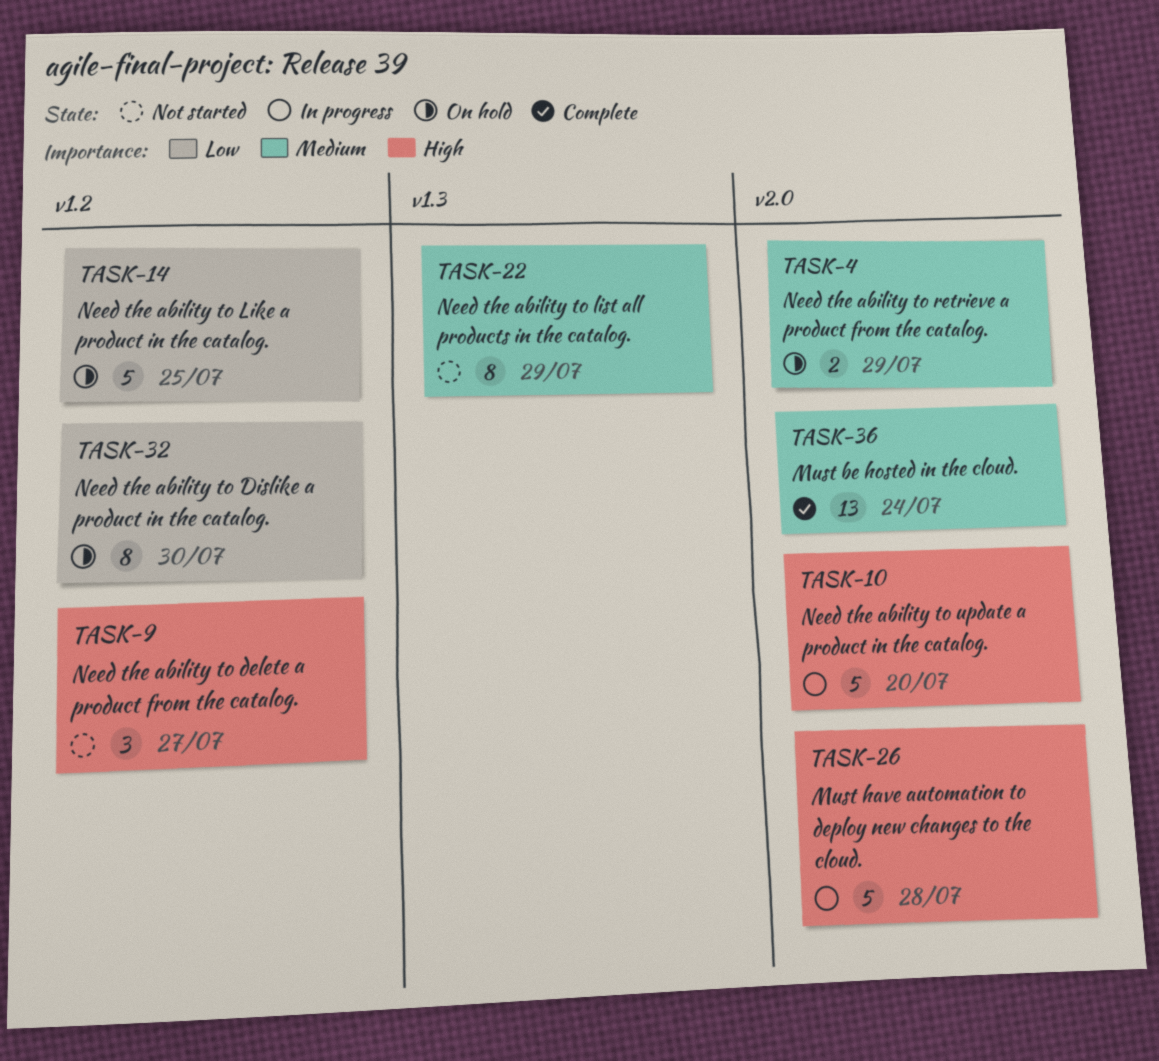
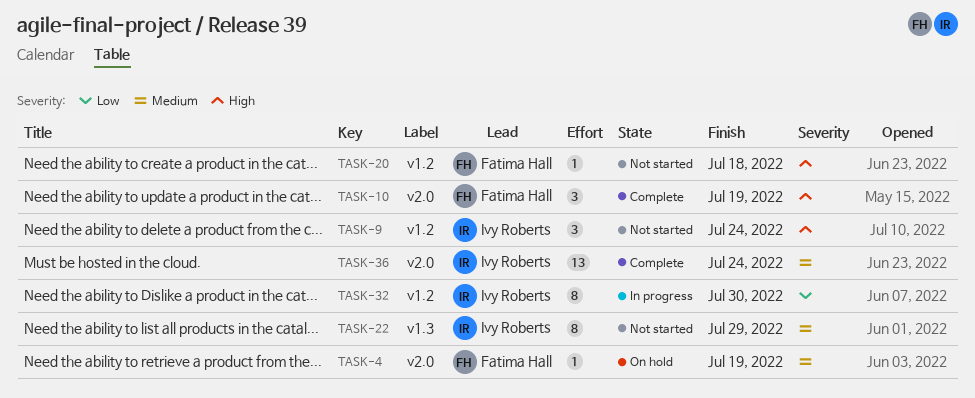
TASK-4, estimate: 2 -> 1
TASK-4, due: Jul 29 -> Jul 19
TASK-9, due: Jul 27 -> Jul 24
TASK-10, status: In progress -> Complete
TASK-10, estimate: 5 -> 3
TASK-10, due: Jul 20 -> Jul 19
TASK-14: present -> none
TASK-20: none -> present
TASK-26: present -> none
TASK-32, status: On hold -> In progress

